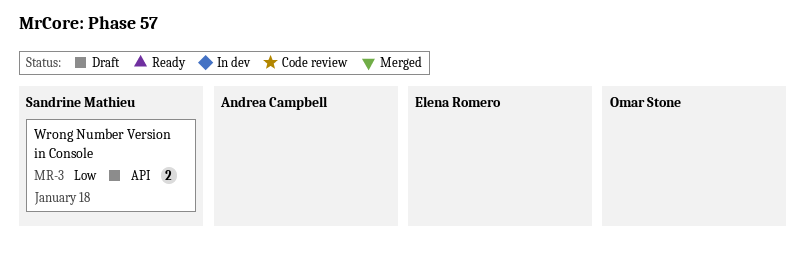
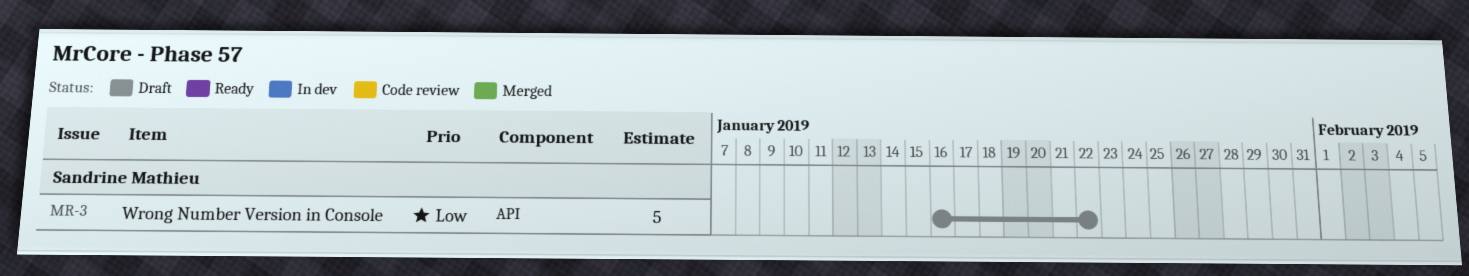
MR-3, estimate: 2 -> 5
MR-3, due: Jan 18 -> Jan 22

